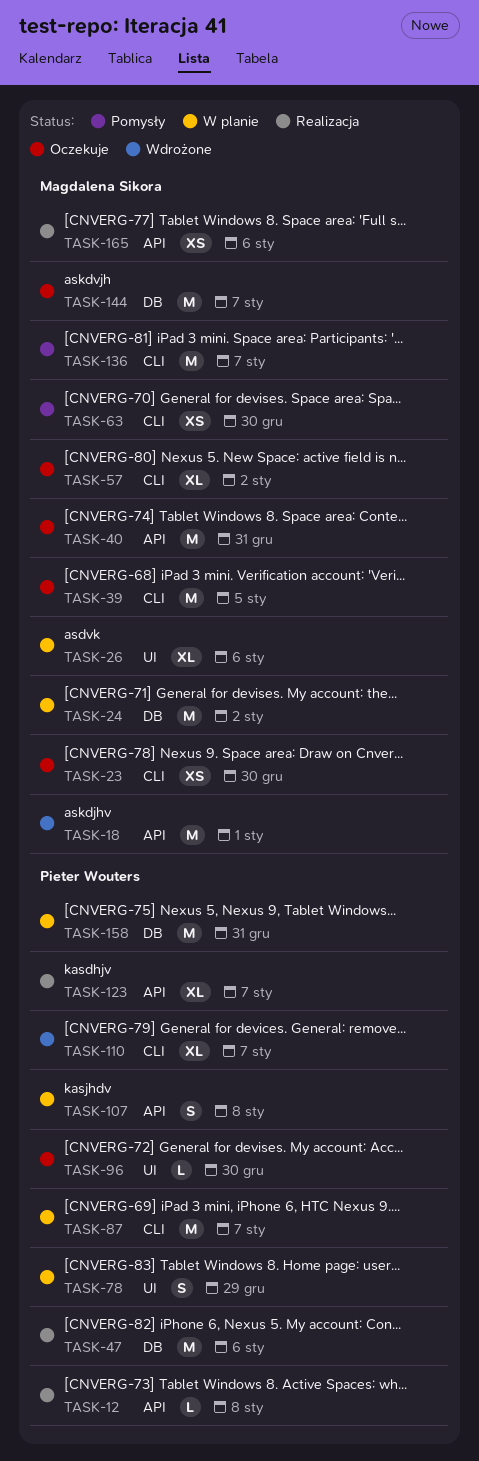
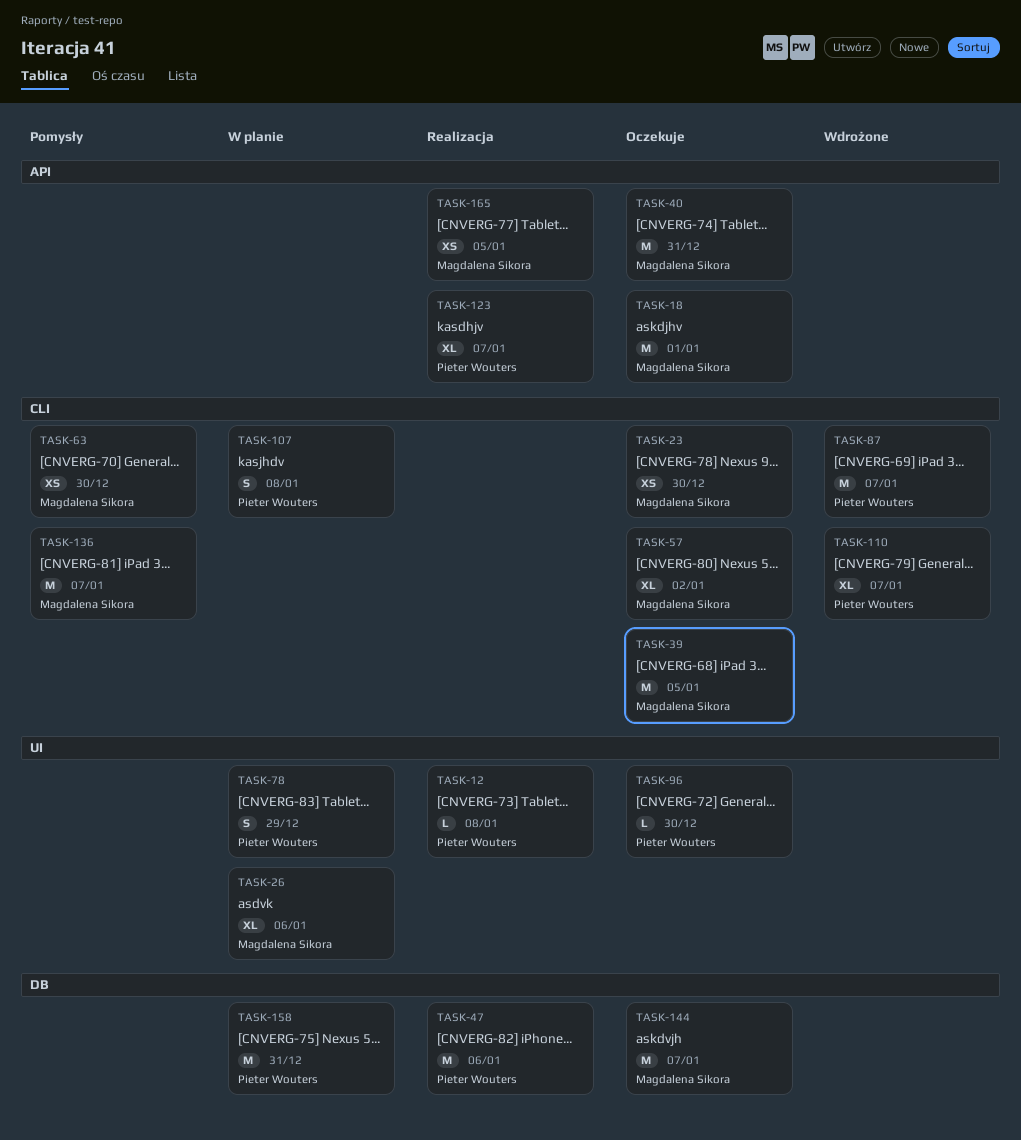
TASK-12, label: API -> UI
TASK-18, status: Wdrożone -> Oczekuje
TASK-24: present -> none
TASK-87, status: W planie -> Wdrożone
TASK-107, label: API -> CLI
TASK-165, due: Jan 6 -> Jan 5

